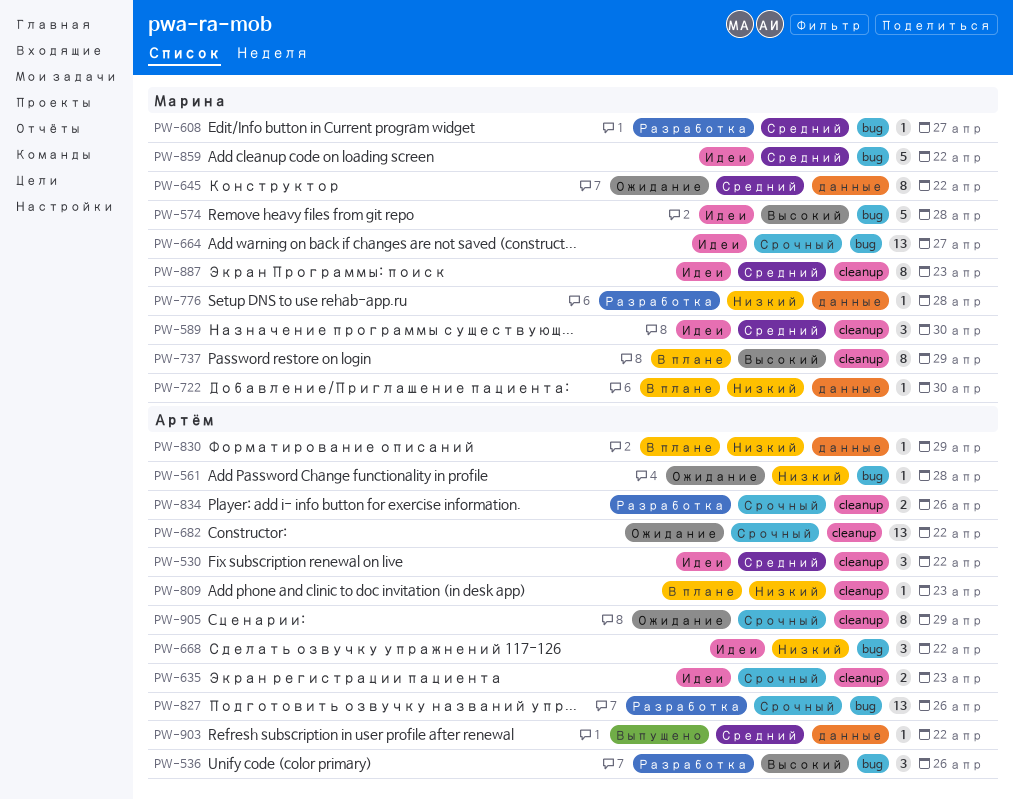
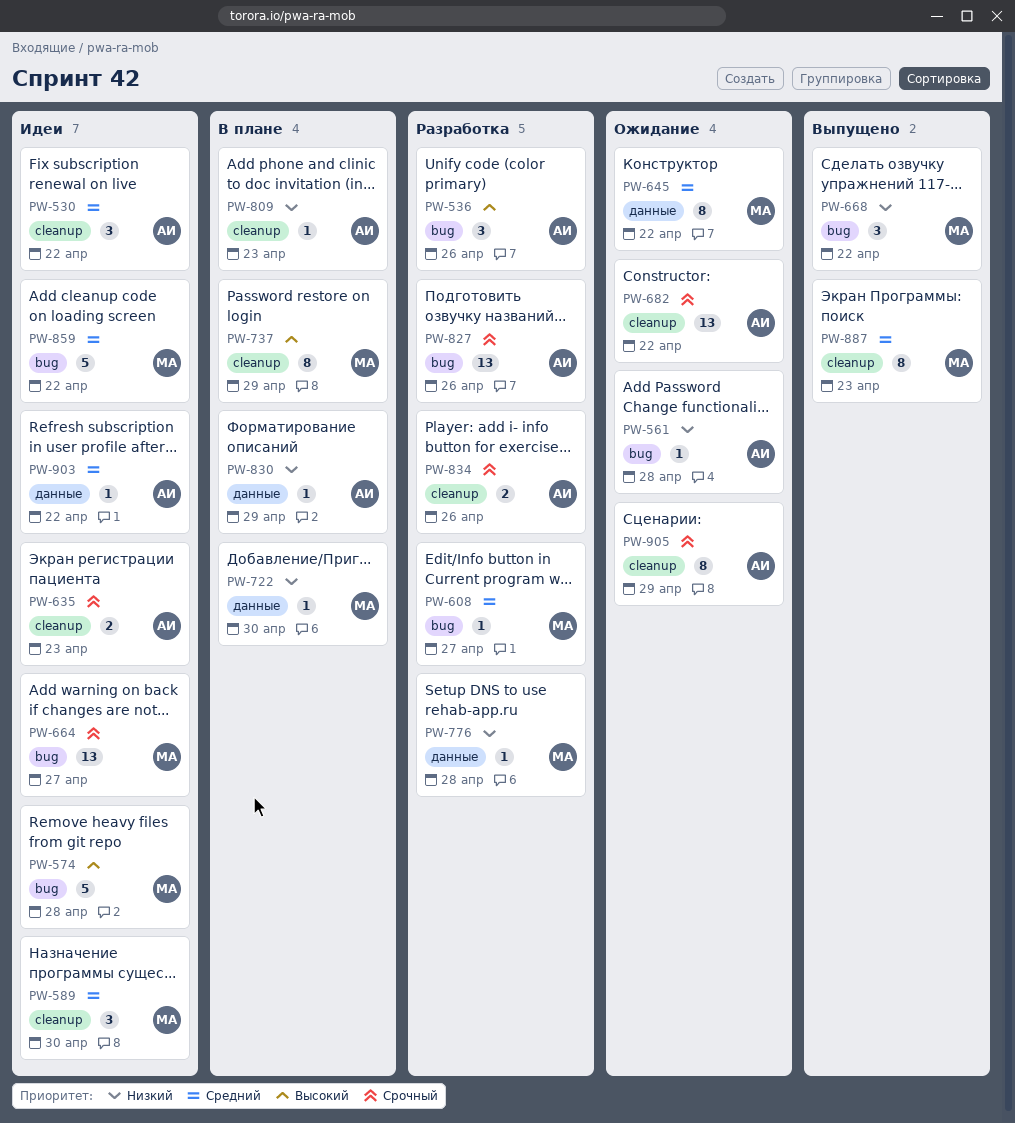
PW-668, status: Идеи -> Выпущено
PW-668, owner: Артём -> Марина
PW-887, status: Идеи -> Выпущено
PW-903, status: Выпущено -> Идеи

